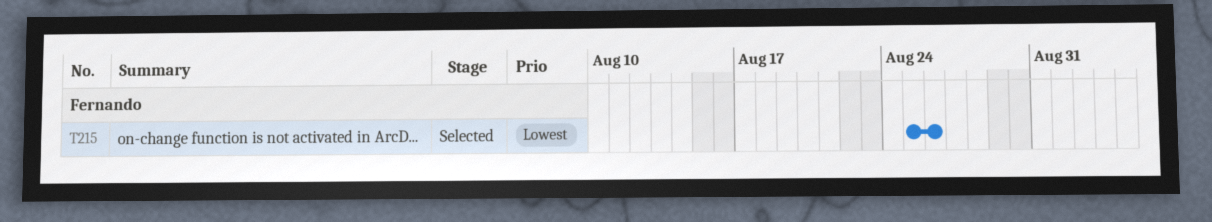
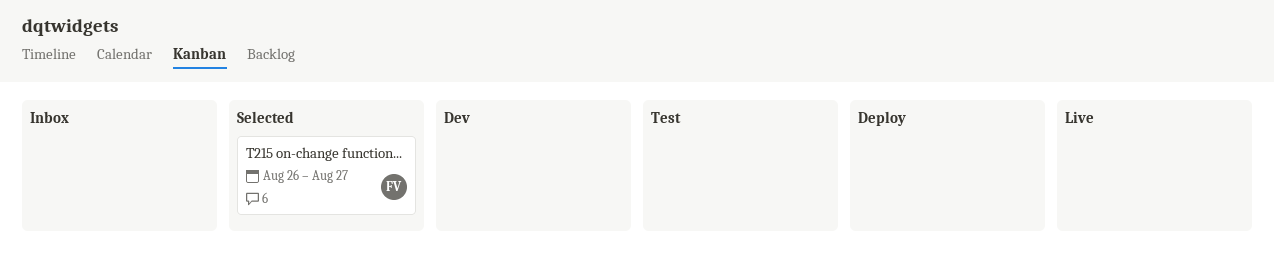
T215, start: Aug 25 -> Aug 26
T215, due: Aug 26 -> Aug 27

